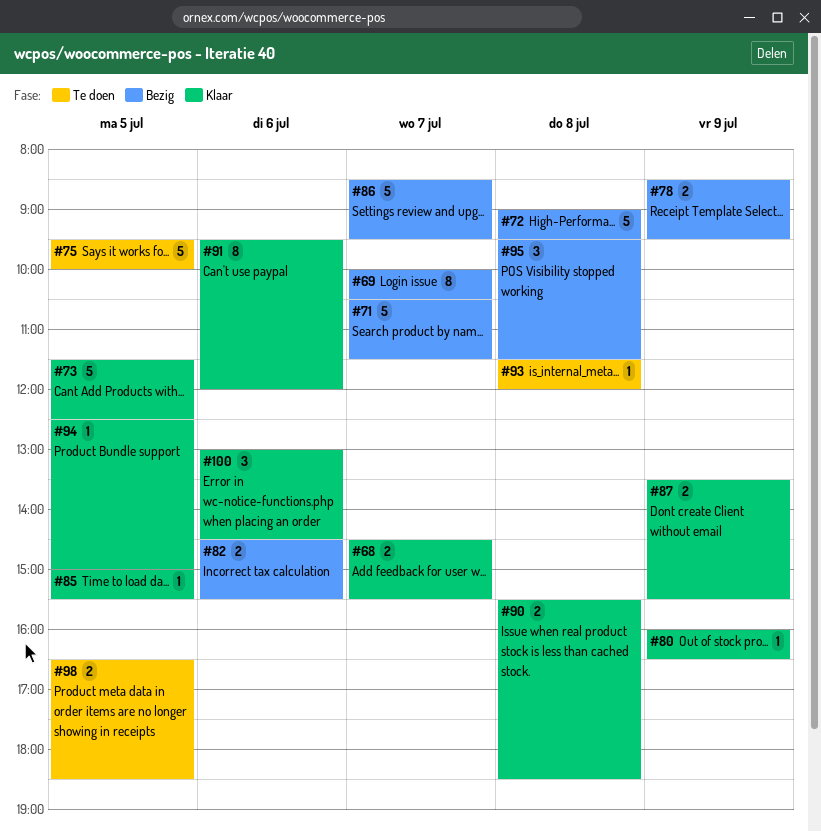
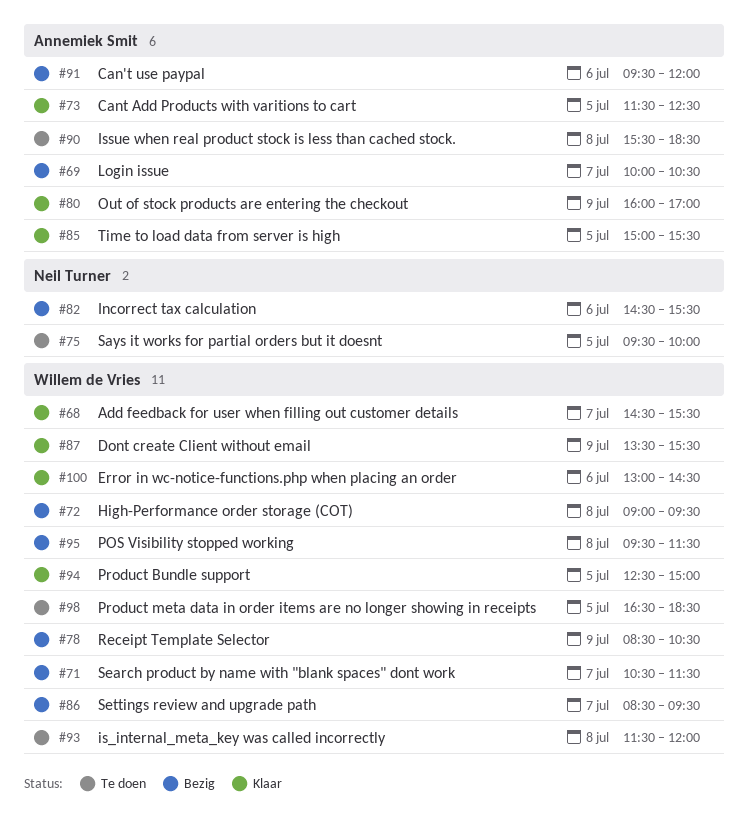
#78, ends: 09:30 -> 10:30
#80, ends: 16:30 -> 17:00
#90, status: Klaar -> Te doen
#91, status: Klaar -> Bezig

